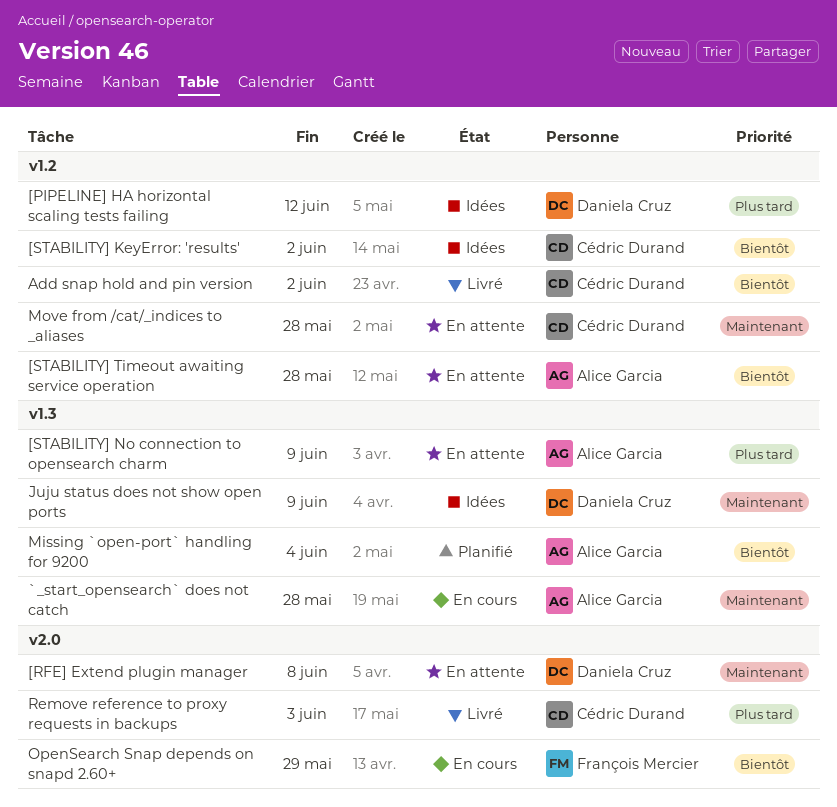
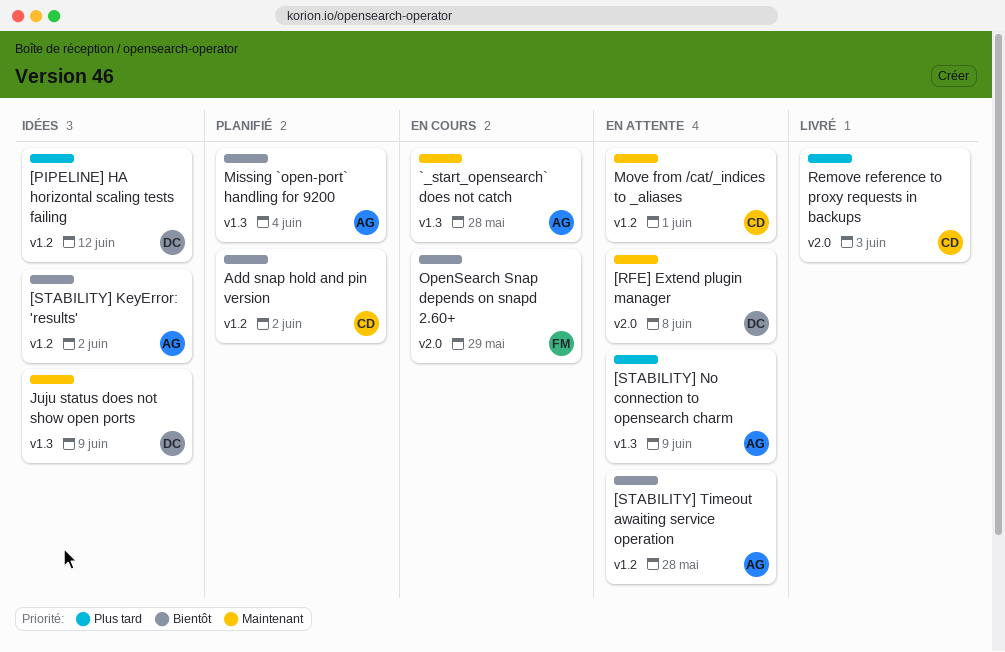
[STABILITY] KeyError: 'results', owner: Cédric Durand -> Alice Garcia
Add snap hold and pin version, status: Livré -> Planifié
Move from /cat/_indices to _aliases, due: May 28 -> Jun 1

